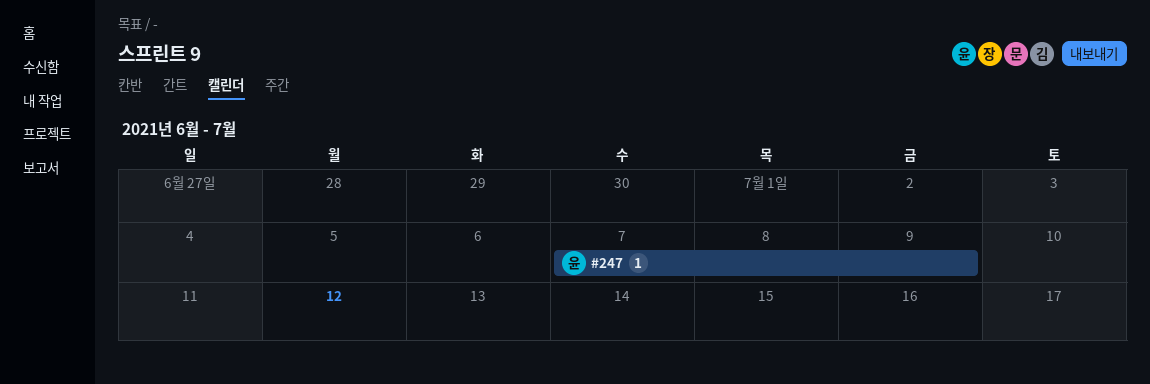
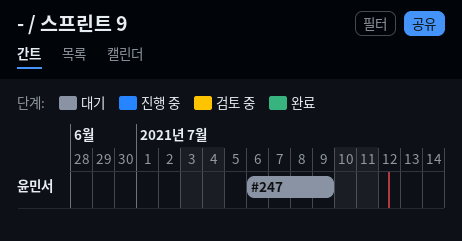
#247, start: Jul 7 -> Jul 6

